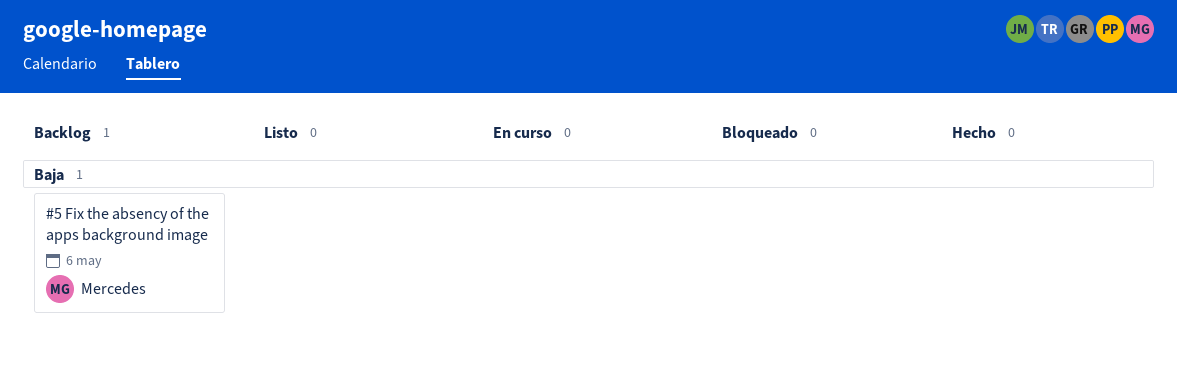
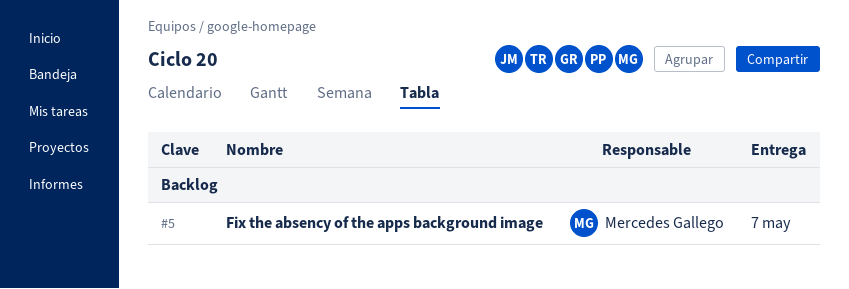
#5, due: May 6 -> May 7

